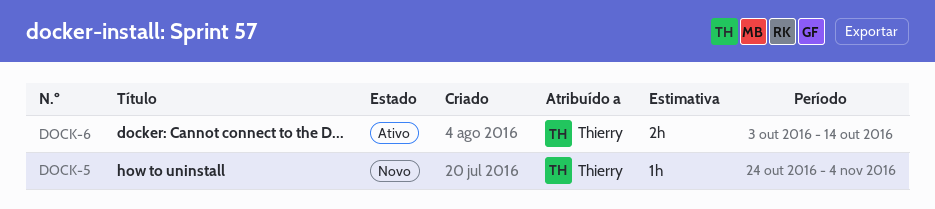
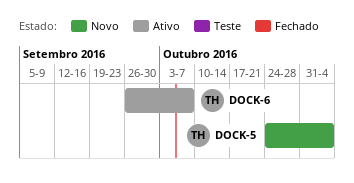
DOCK-6, start: Oct 3 -> Sep 26
DOCK-6, due: Oct 14 -> Oct 7

